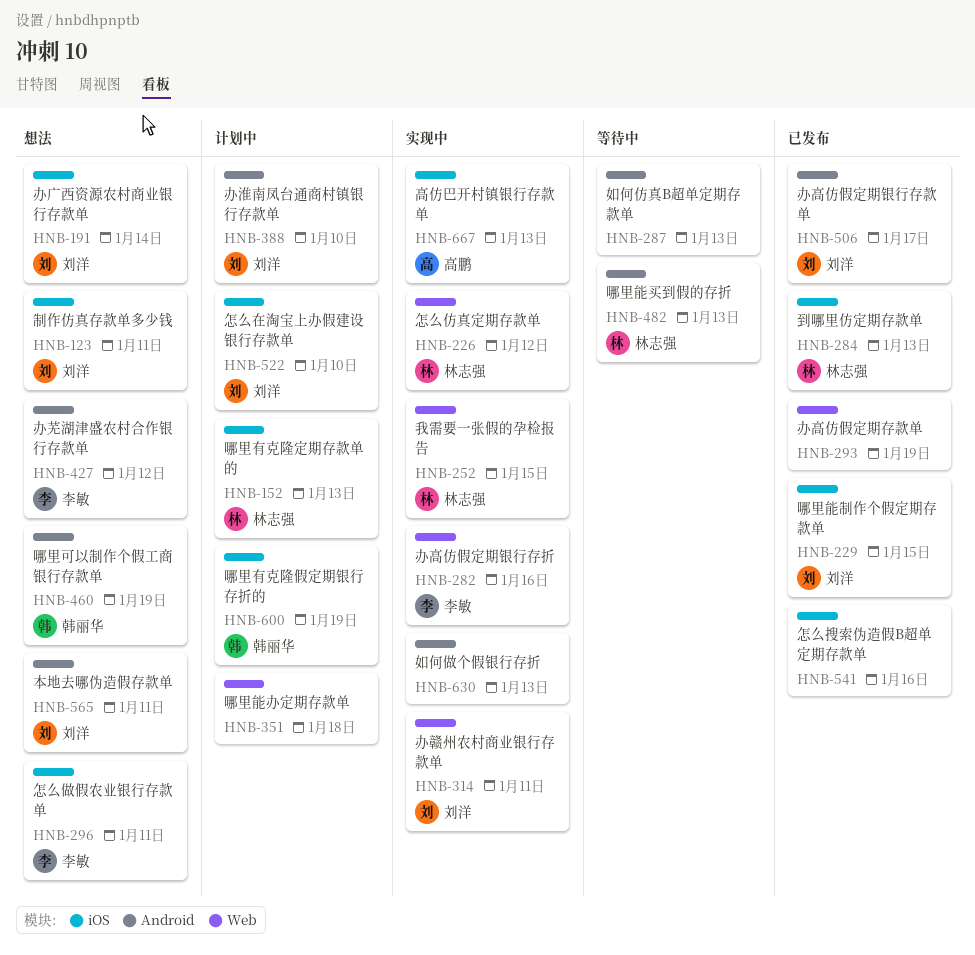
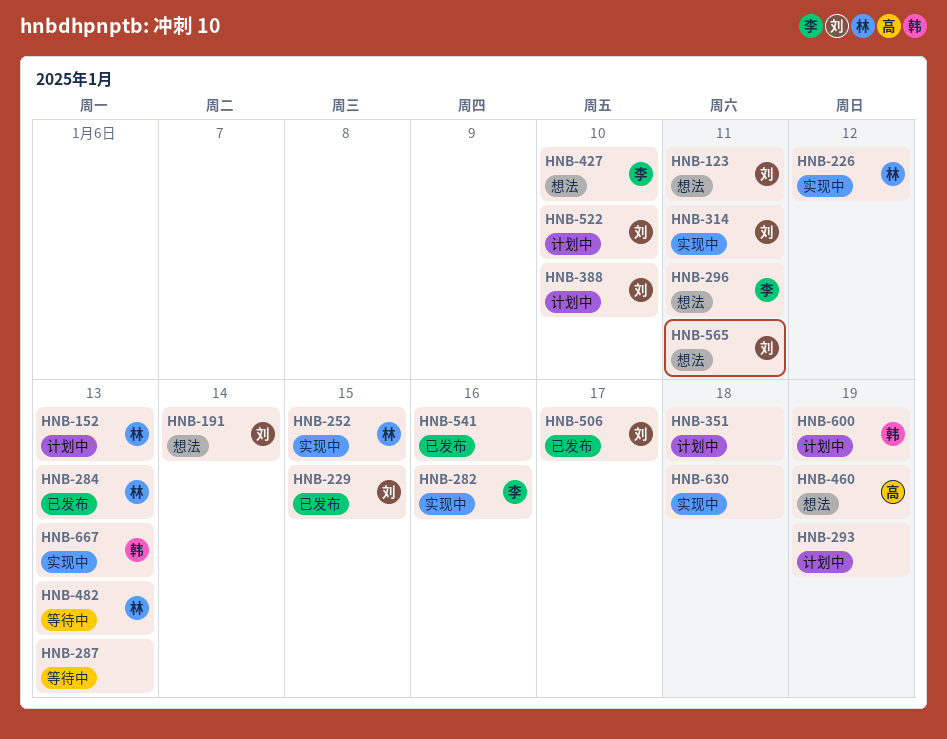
HNB-293, status: 已发布 -> 计划中
HNB-427, due: Jan 12 -> Jan 10
HNB-460, owner: 韩丽华 -> 高鹏
HNB-630, due: Jan 13 -> Jan 18
HNB-667, owner: 高鹏 -> 韩丽华

